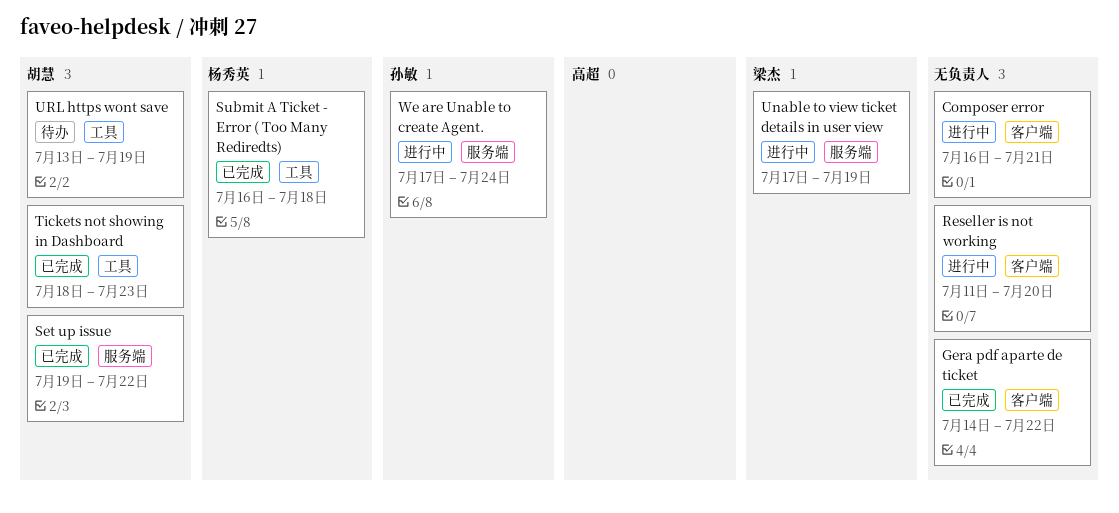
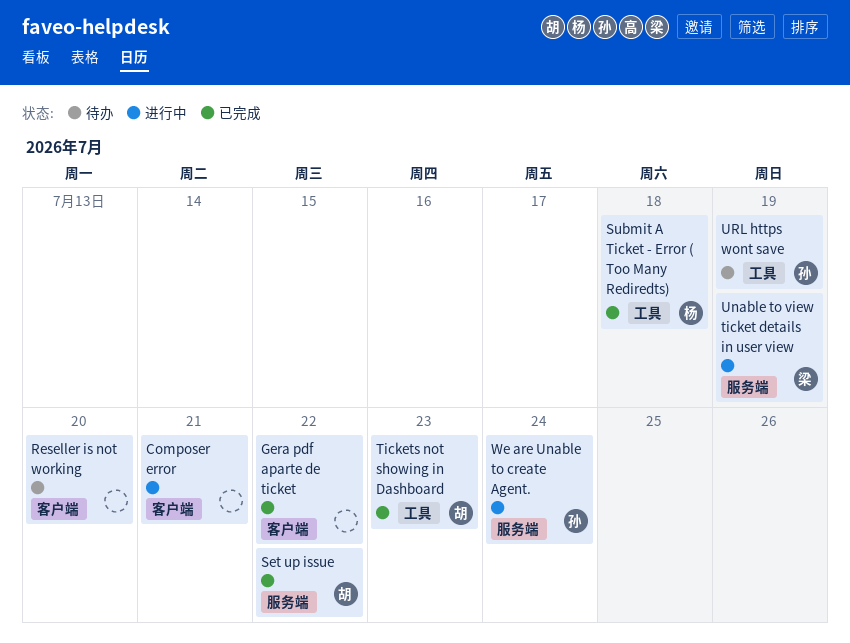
Reseller is not working, status: 进行中 -> 待办
URL https wont save, owner: 胡慧 -> 孙敏

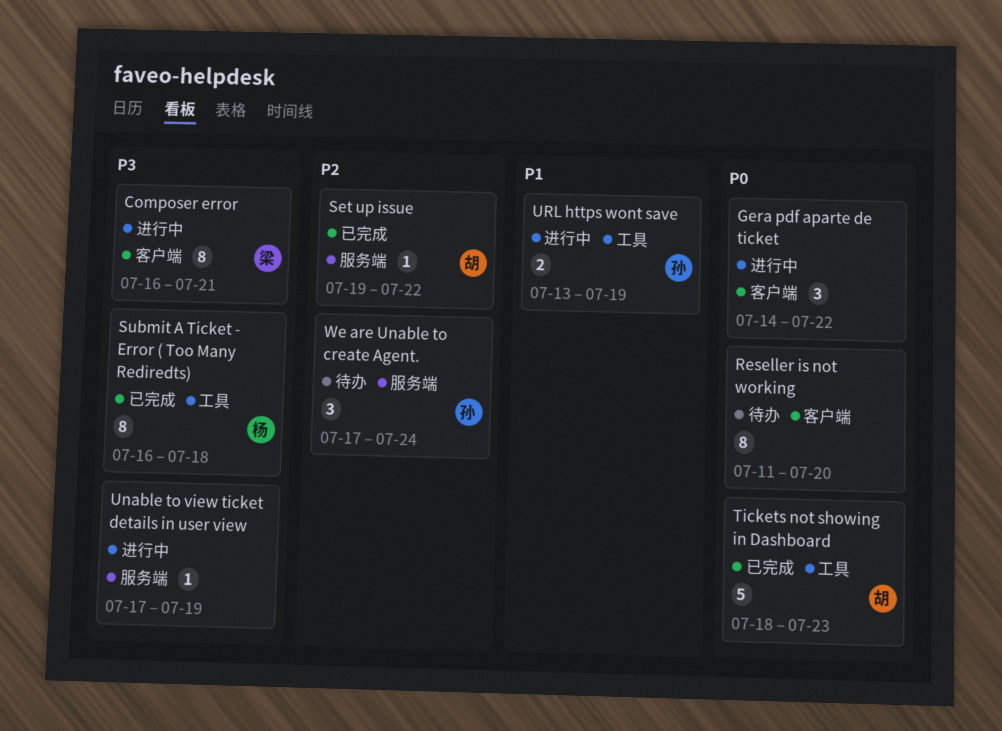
Composer error, owner: none -> 梁
Gera pdf aparte de ticket, status: 已完成 -> 进行中
Unable to view ticket details in user view, owner: 梁 -> none
URL https wont save, status: 待办 -> 进行中
We are Unable to create Agent., status: 进行中 -> 待办

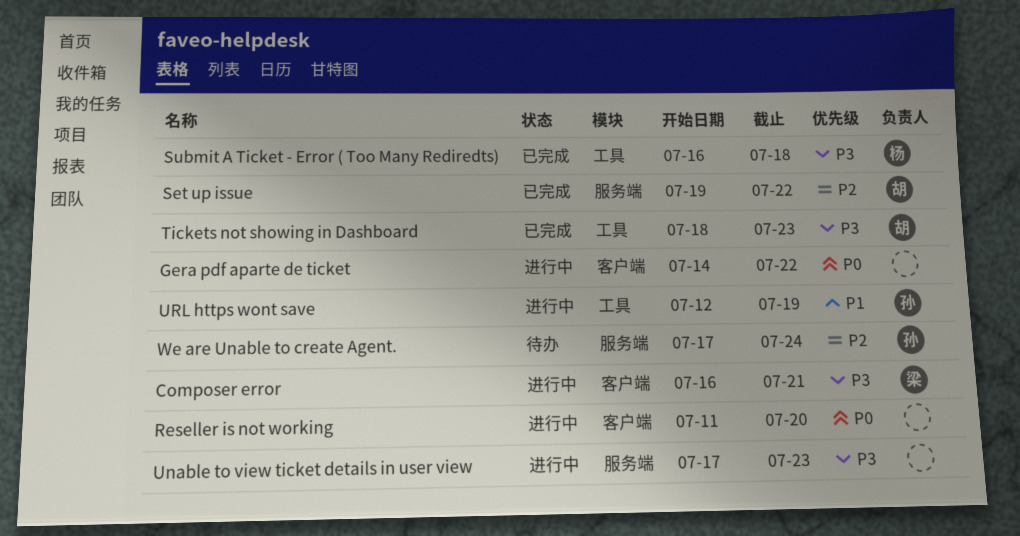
Reseller is not working, status: 待办 -> 进行中
Tickets not showing in Dashboard, priority: P0 -> P3
Unable to view ticket details in user view, due: Jul 19 -> Jul 23
URL https wont save, start: Jul 13 -> Jul 12

